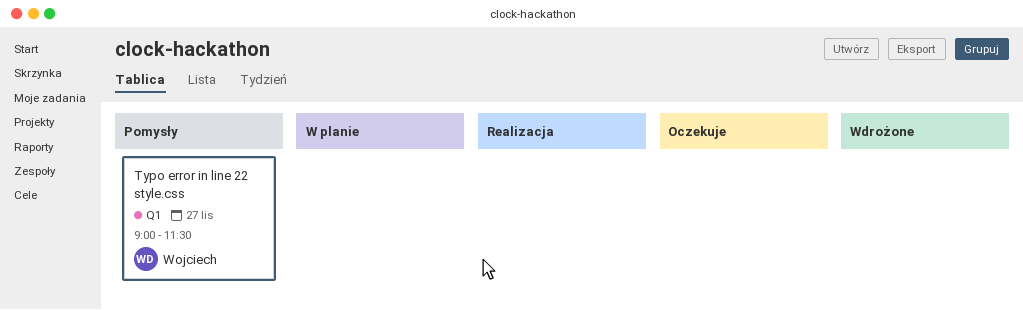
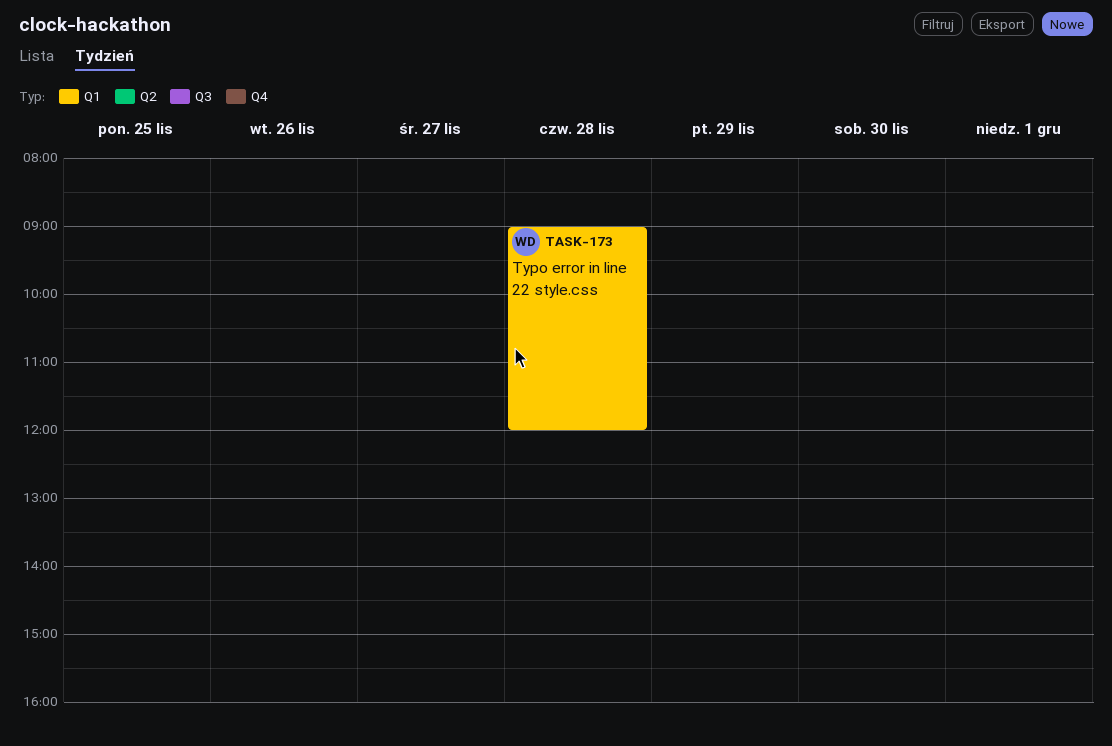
Typo error in line 22 style.css, day: Nov 27 -> Nov 28
Typo error in line 22 style.css, ends: 11:30 -> 12:00

